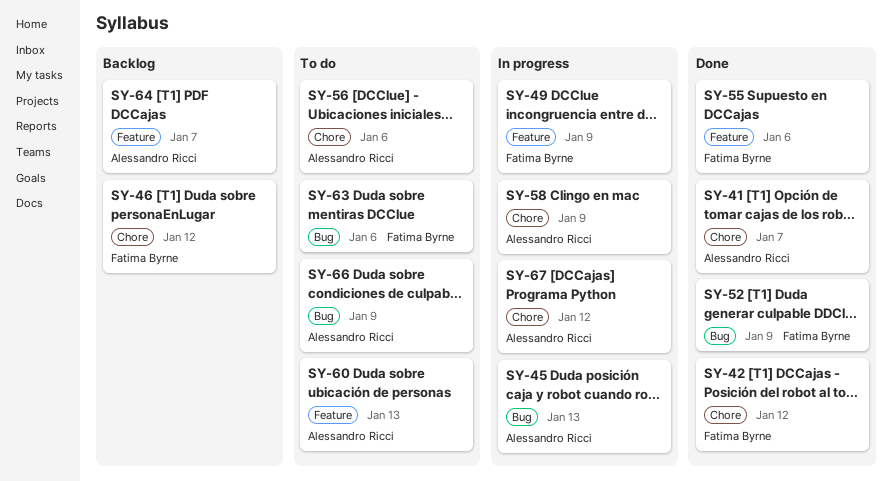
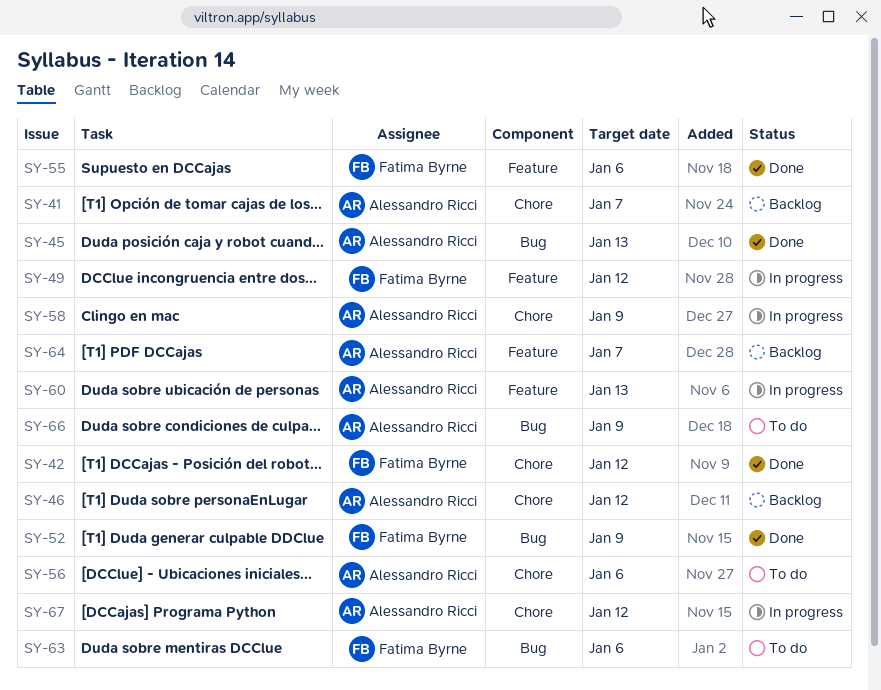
SY-41, status: Done -> Backlog
SY-45, status: In progress -> Done
SY-46, owner: Fatima Byrne -> Alessandro Ricci
SY-49, due: Jan 9 -> Jan 12
SY-60, status: To do -> In progress

